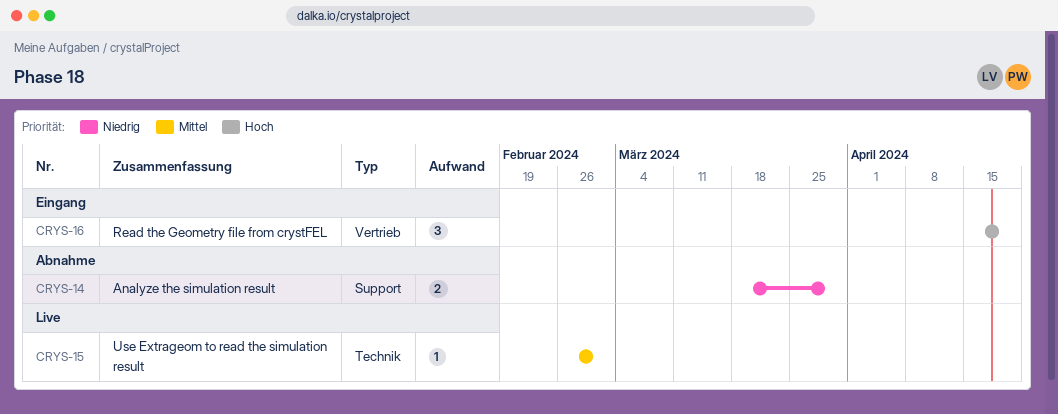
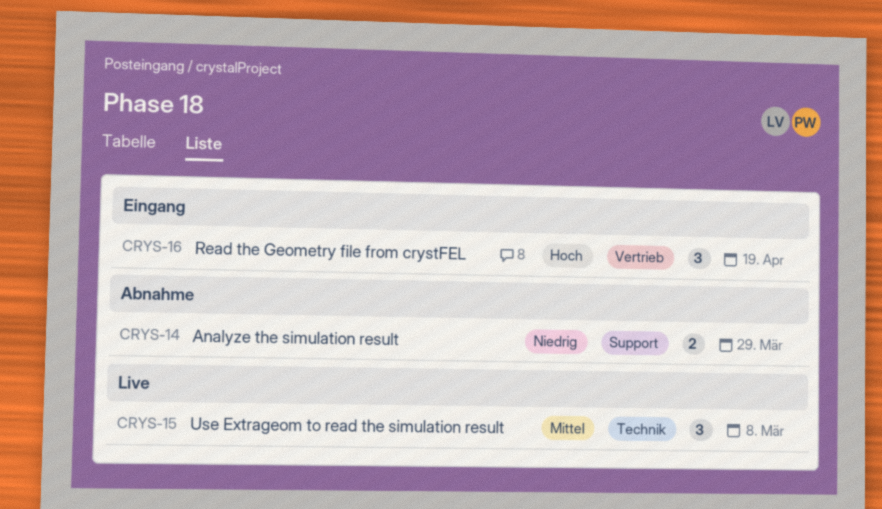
CRYS-15, estimate: 1 -> 3
CRYS-15, due: Mar 1 -> Mar 8

